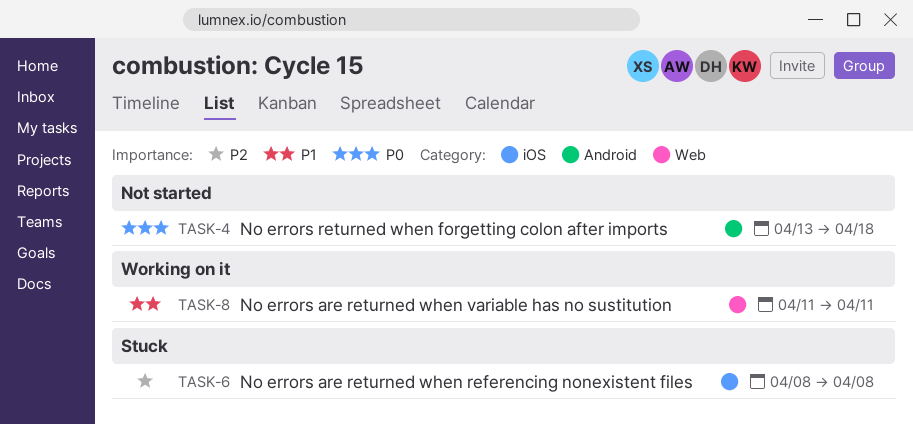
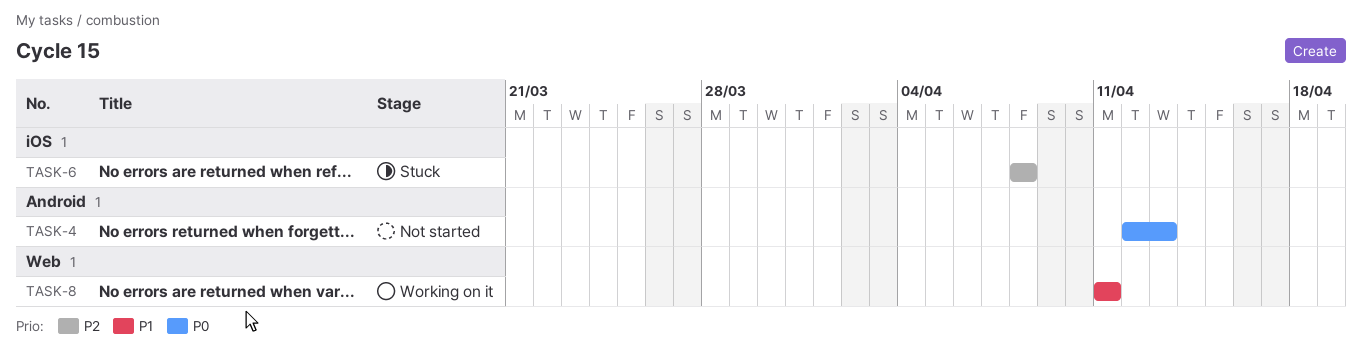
TASK-4, start: Apr 13 -> Apr 12
TASK-4, due: Apr 18 -> Apr 13

